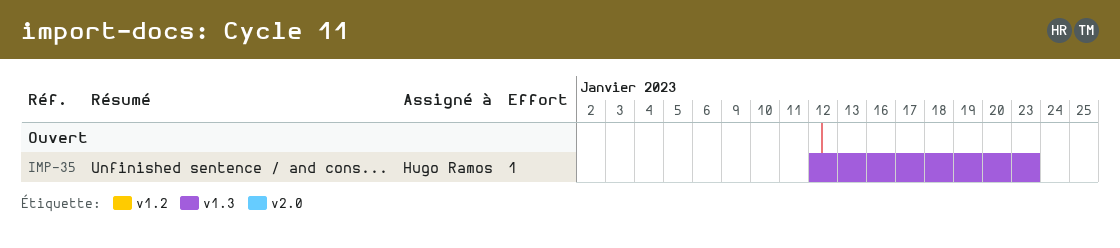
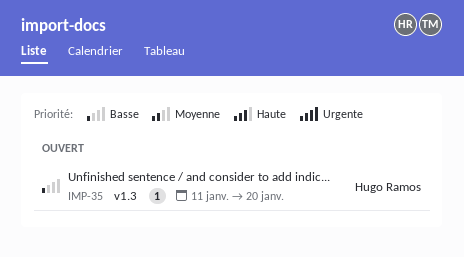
IMP-35, start: Jan 12 -> Jan 11
IMP-35, due: Jan 23 -> Jan 20

